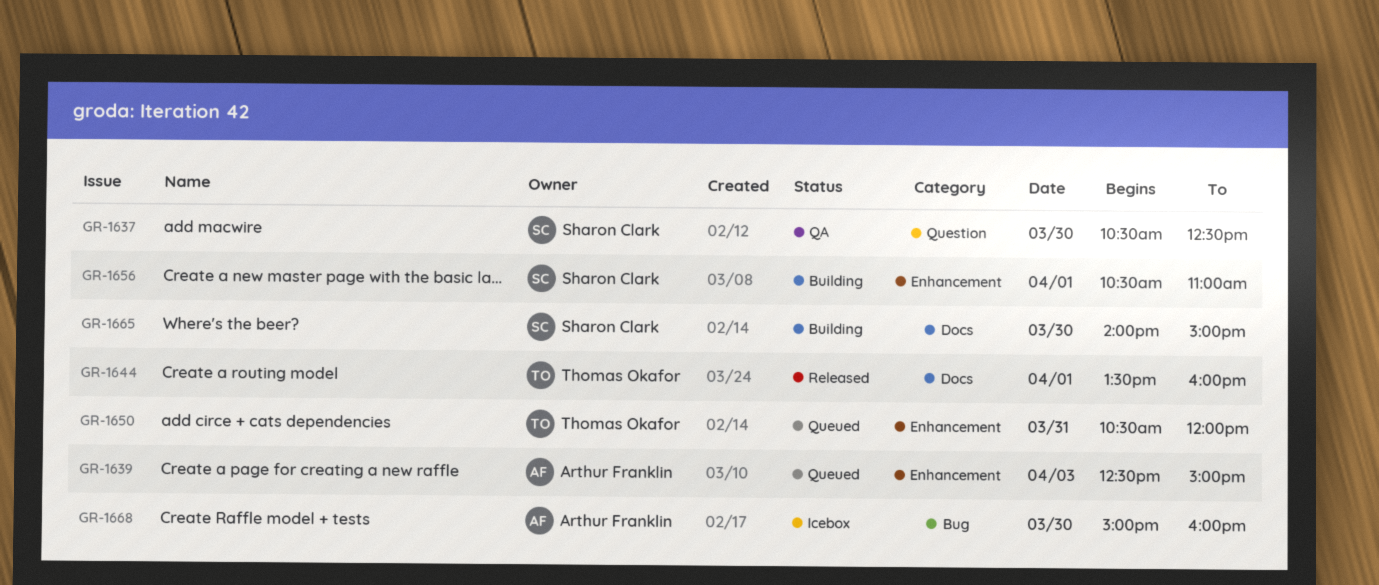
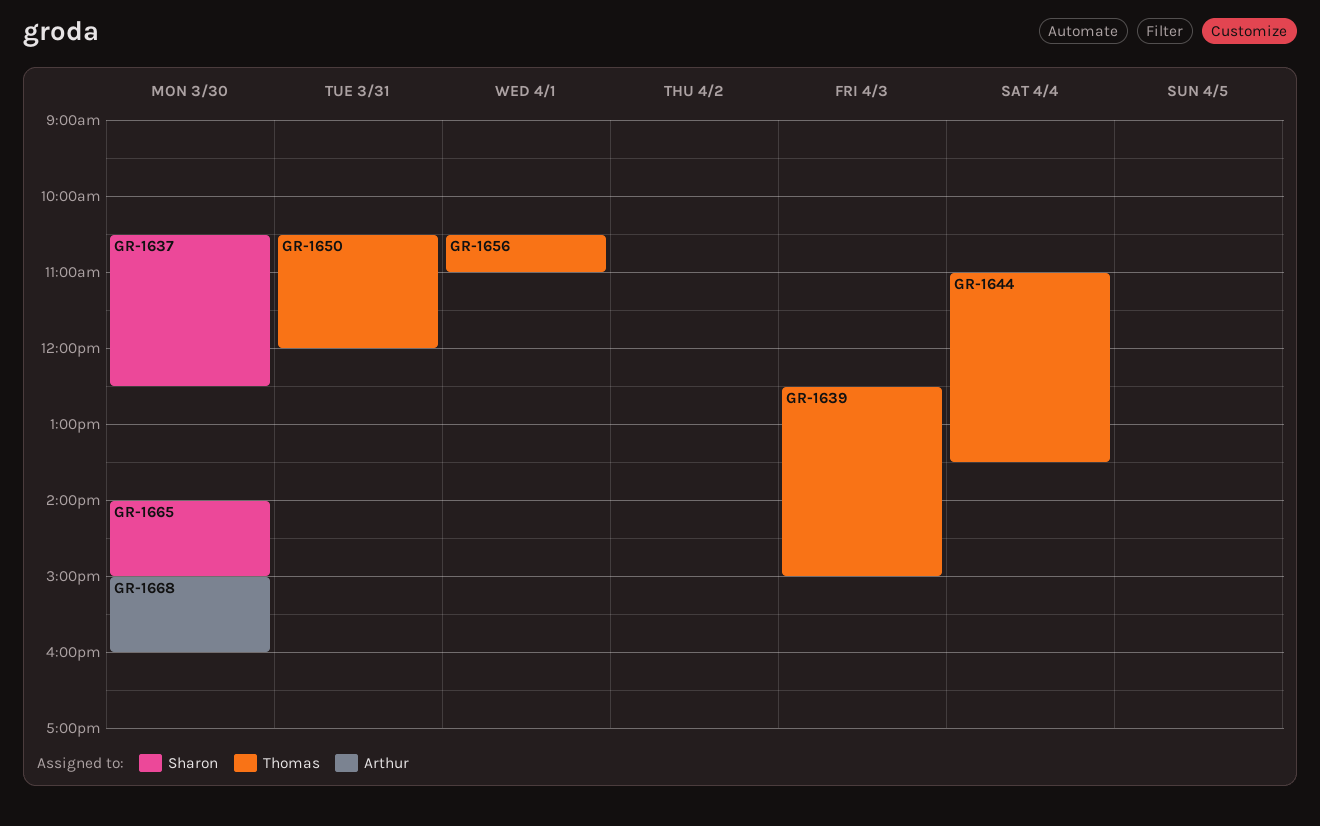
GR-1639, owner: Arthur Franklin -> Thomas Okafor
GR-1644, day: Apr 1 -> Apr 4
GR-1644, begins: 13:30 -> 11:00
GR-1644, ends: 16:00 -> 13:30
GR-1656, owner: Sharon Clark -> Thomas Okafor

